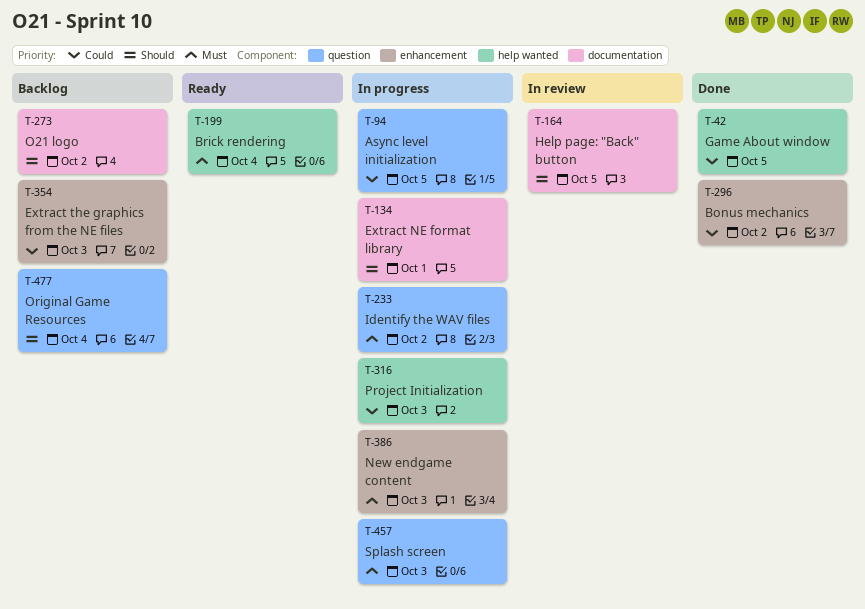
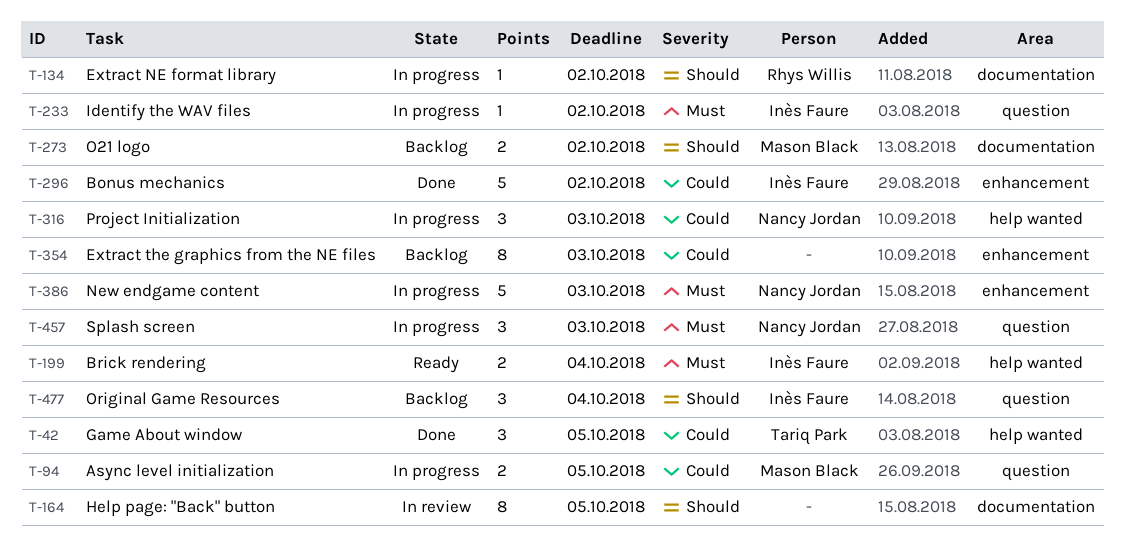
T-134, due: Oct 1 -> Oct 2

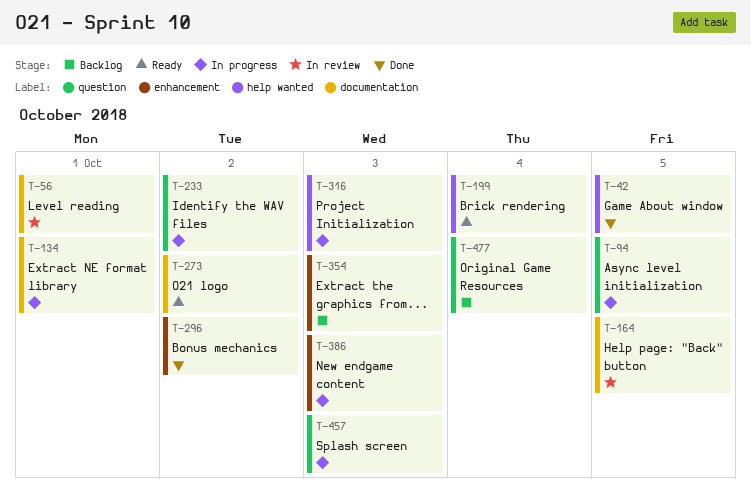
T-56: none -> present
T-134, due: Oct 2 -> Oct 1
T-273, status: Backlog -> Ready

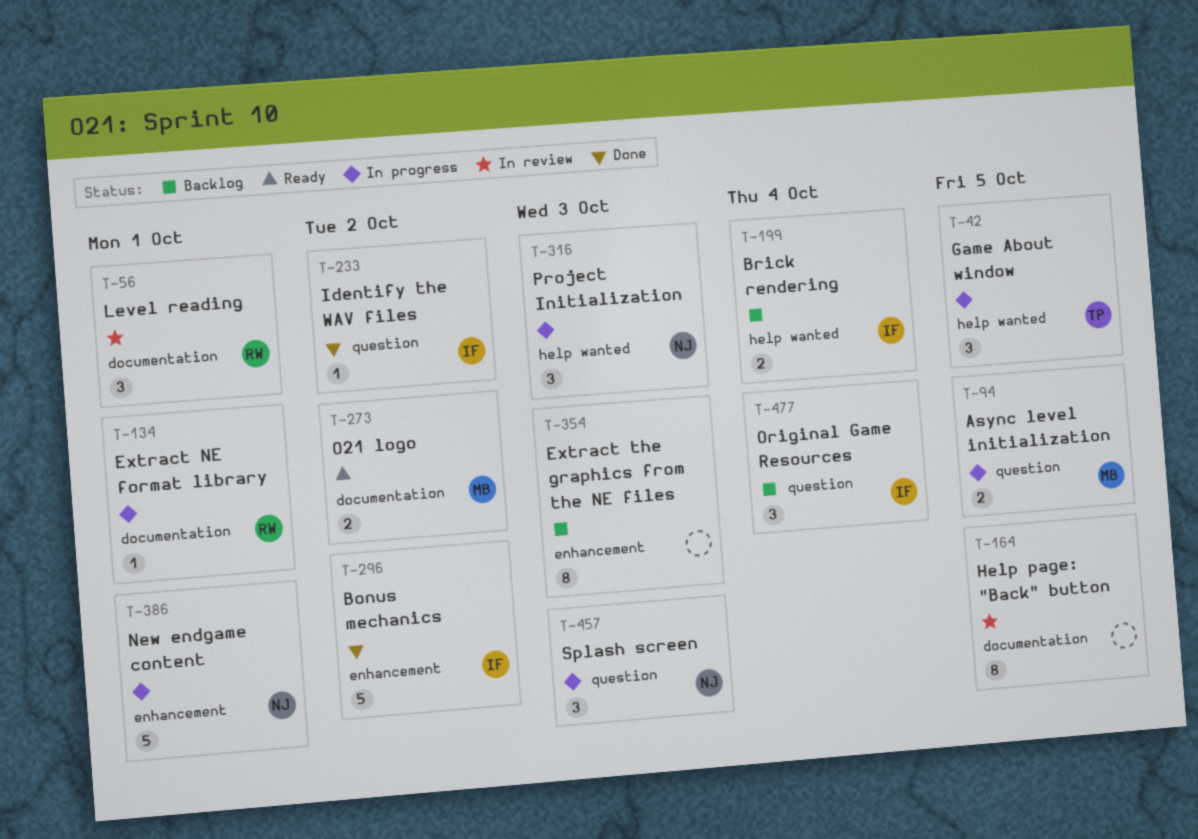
T-42, status: Done -> In progress
T-199, status: Ready -> Backlog
T-233, status: In progress -> Done
T-386, due: Oct 3 -> Oct 1

